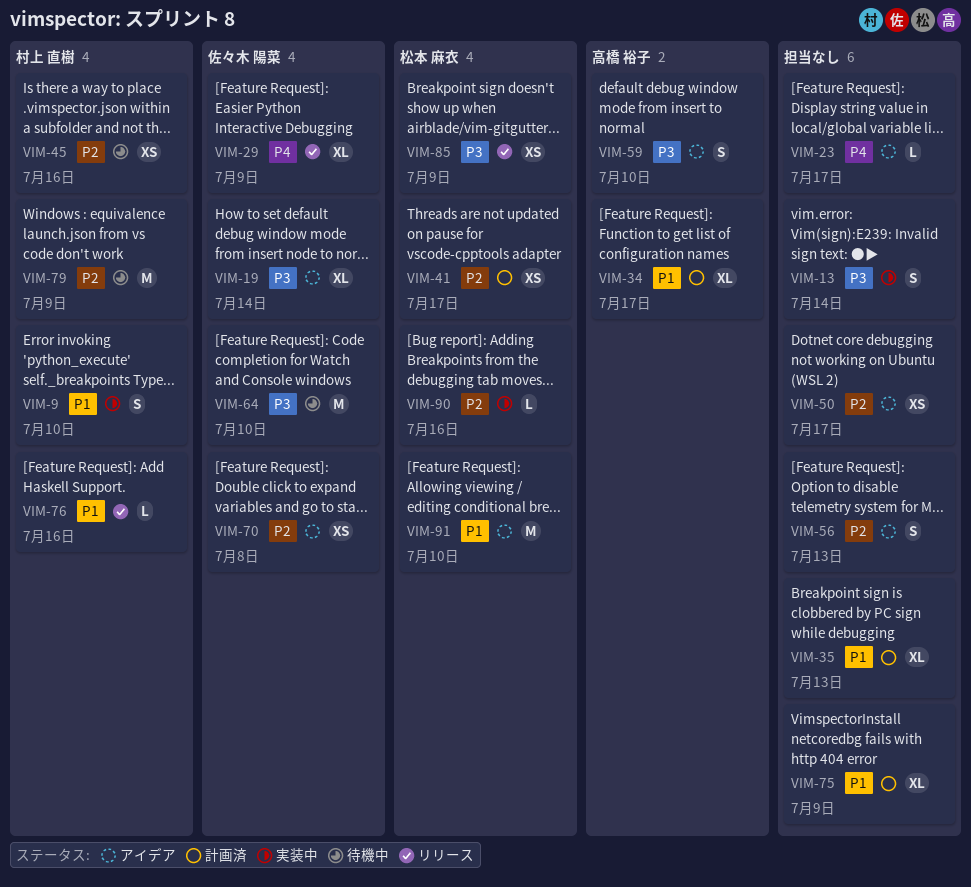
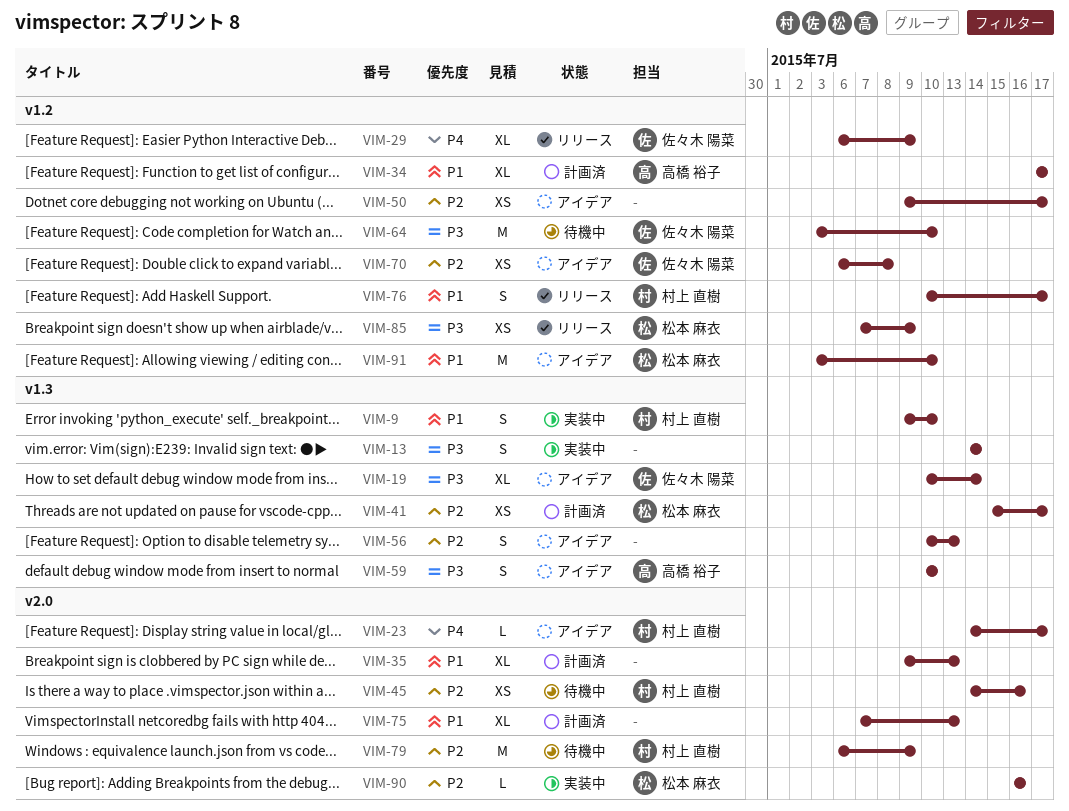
VIM-23, owner: none -> 村上 直樹
VIM-75, due: Jul 9 -> Jul 13
VIM-76, estimate: L -> S
VIM-76, due: Jul 16 -> Jul 17

